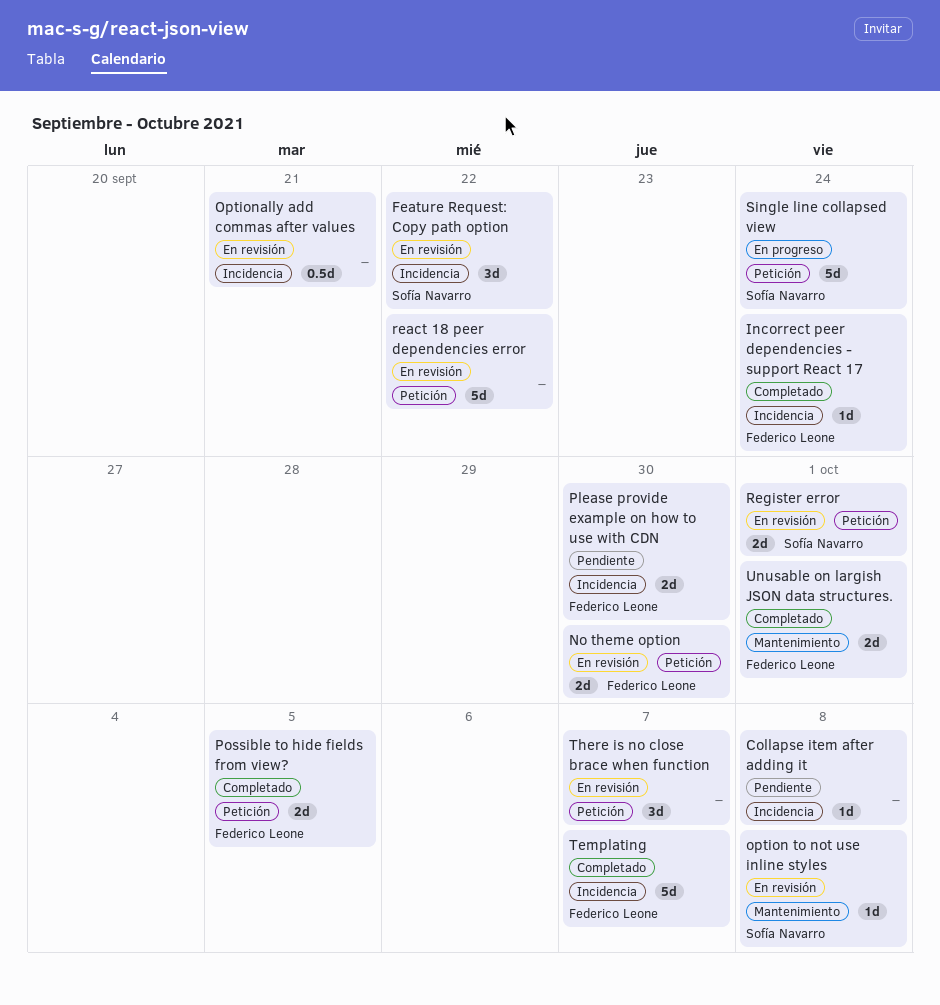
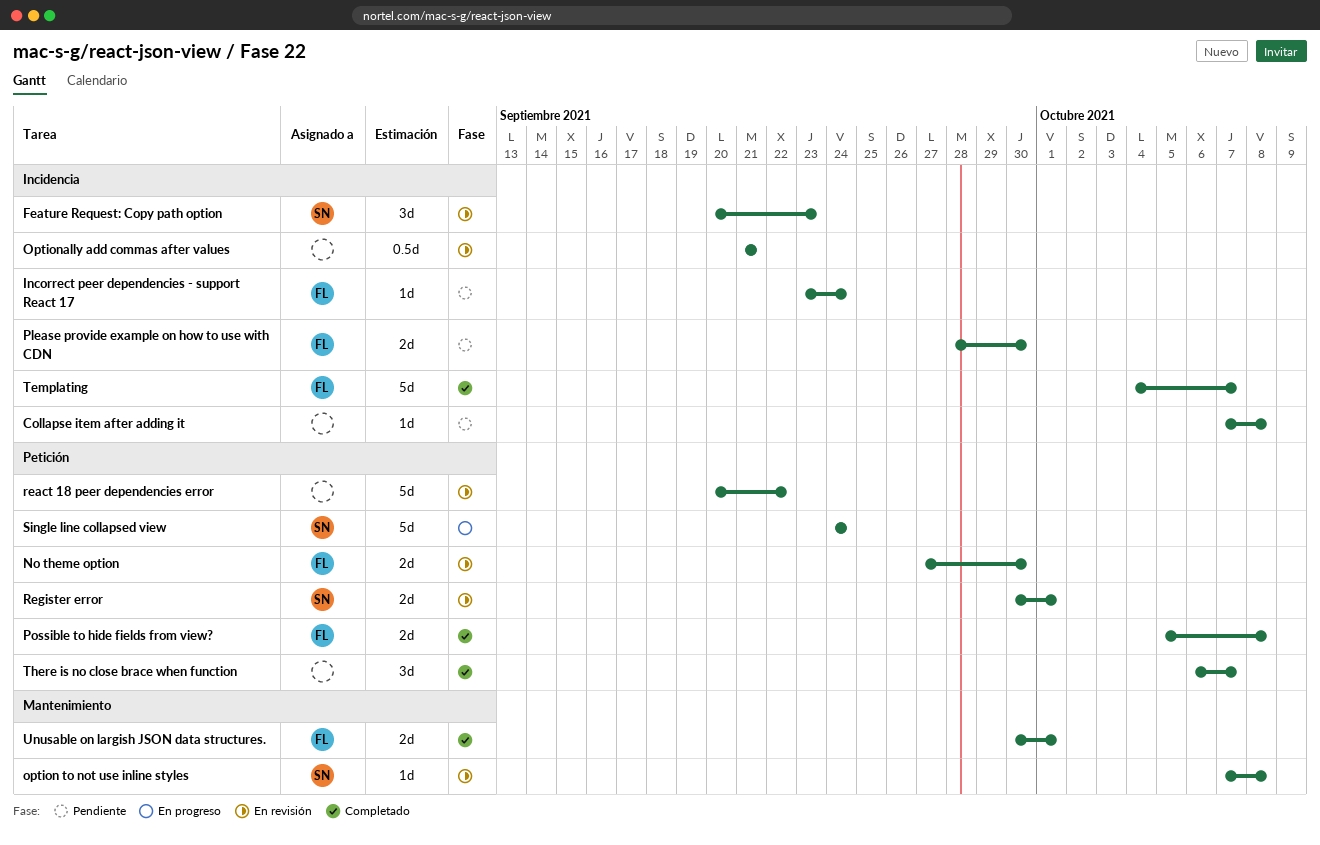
Feature Request: Copy path option, due: Sep 22 -> Sep 23
Incorrect peer dependencies - support React 17, status: Completado -> Pendiente
Possible to hide fields from view?, due: Oct 5 -> Oct 8
There is no close brace when function, status: En revisión -> Completado

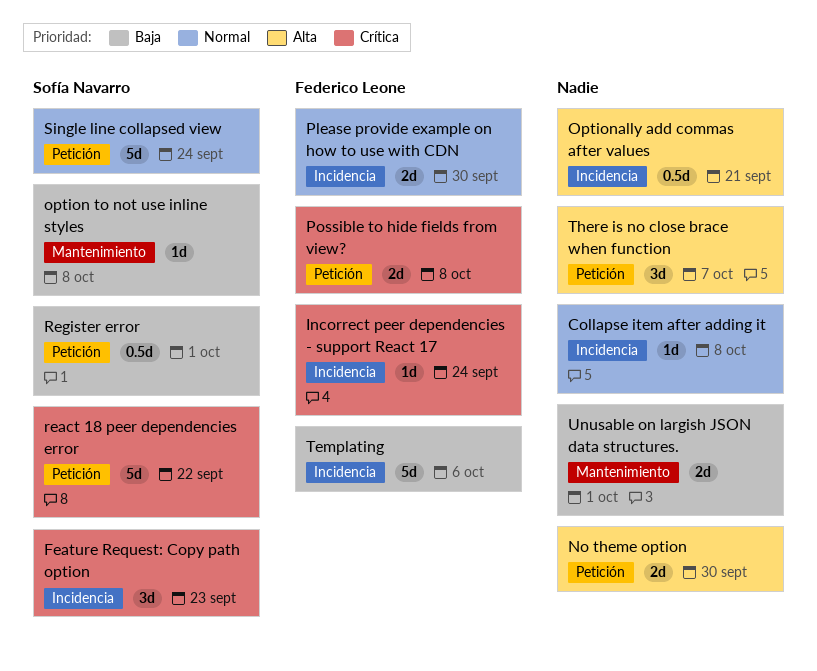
No theme option, owner: Federico Leone -> none
react 18 peer dependencies error, owner: none -> Sofía Navarro
Register error, estimate: 2d -> 0.5d
Templating, due: Oct 7 -> Oct 6
Unusable on largish JSON data structures., owner: Federico Leone -> none

